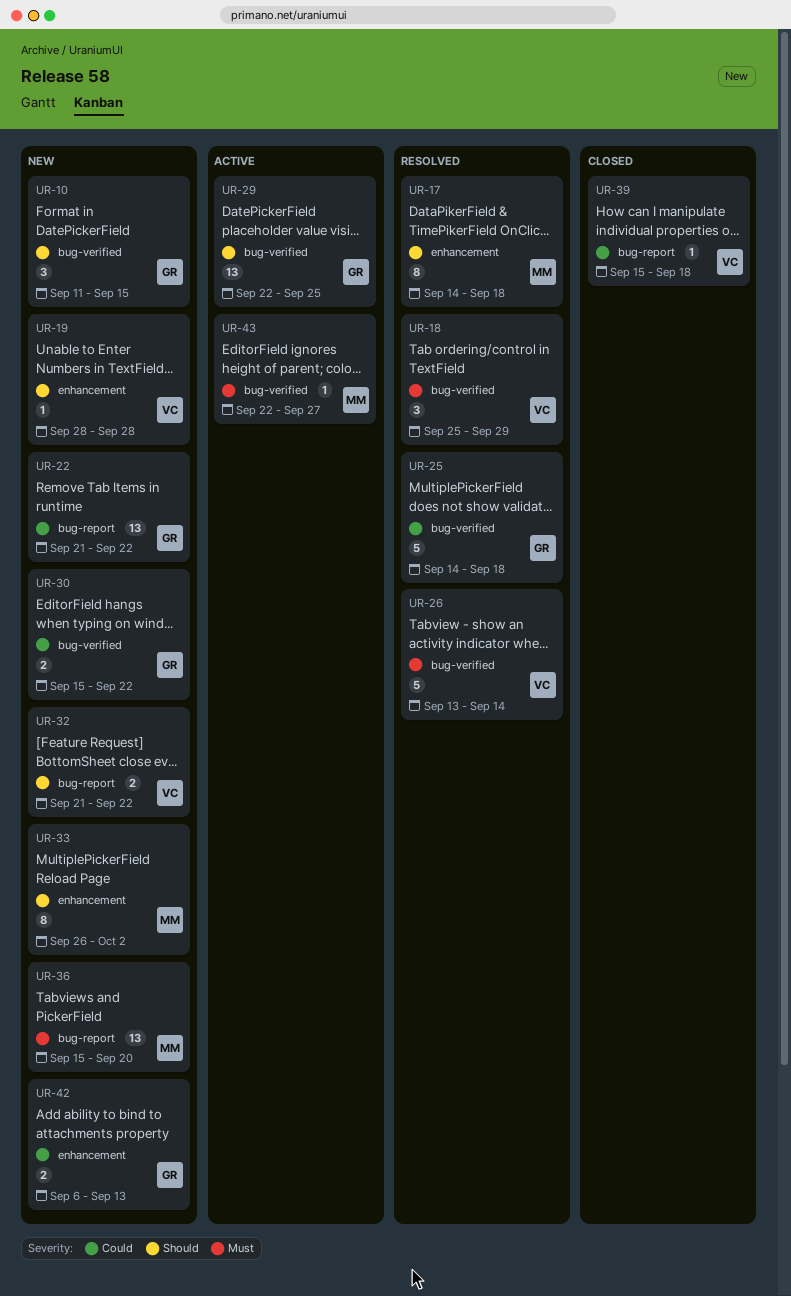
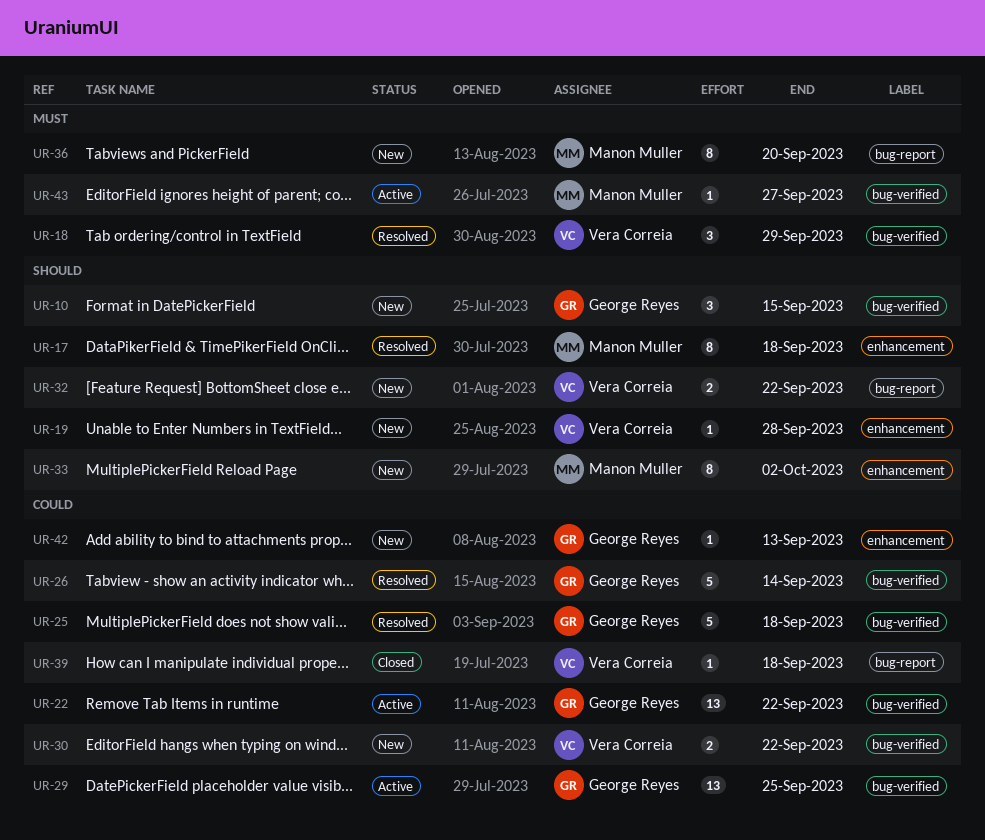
UR-22, status: New -> Active
UR-22, label: bug-report -> bug-verified
UR-26, owner: Vera Correia -> George Reyes
UR-26, priority: Must -> Could
UR-29, priority: Should -> Could
UR-30, owner: George Reyes -> Vera Correia
UR-36, estimate: 13 -> 8
UR-42, estimate: 2 -> 1

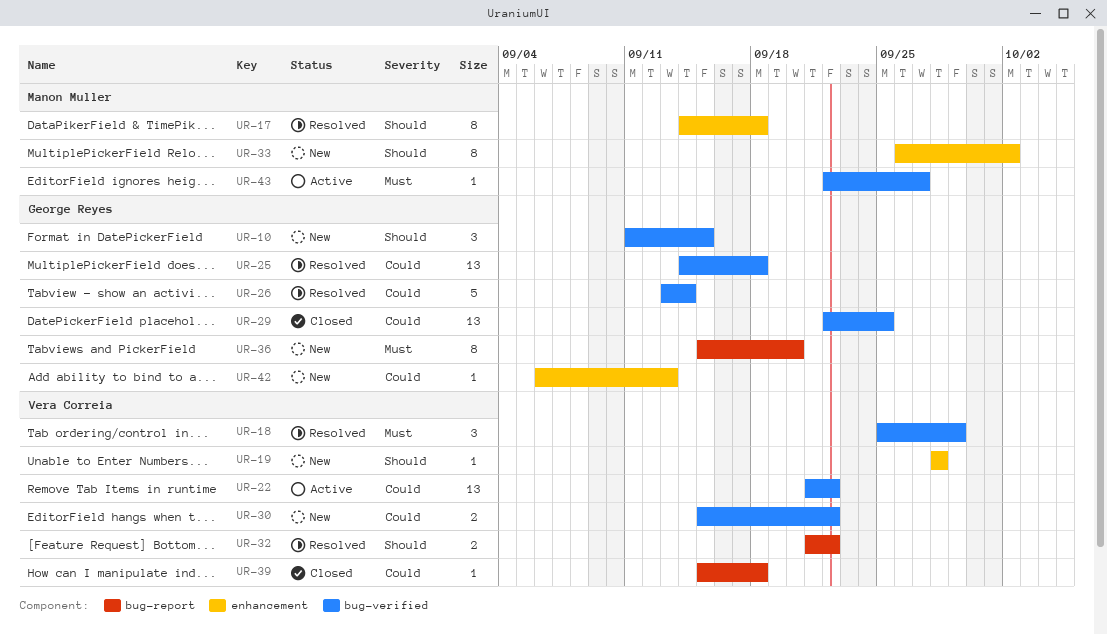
UR-22, owner: George Reyes -> Vera Correia
UR-25, estimate: 5 -> 13
UR-29, status: Active -> Closed
UR-32, status: New -> Resolved
UR-36, owner: Manon Muller -> George Reyes

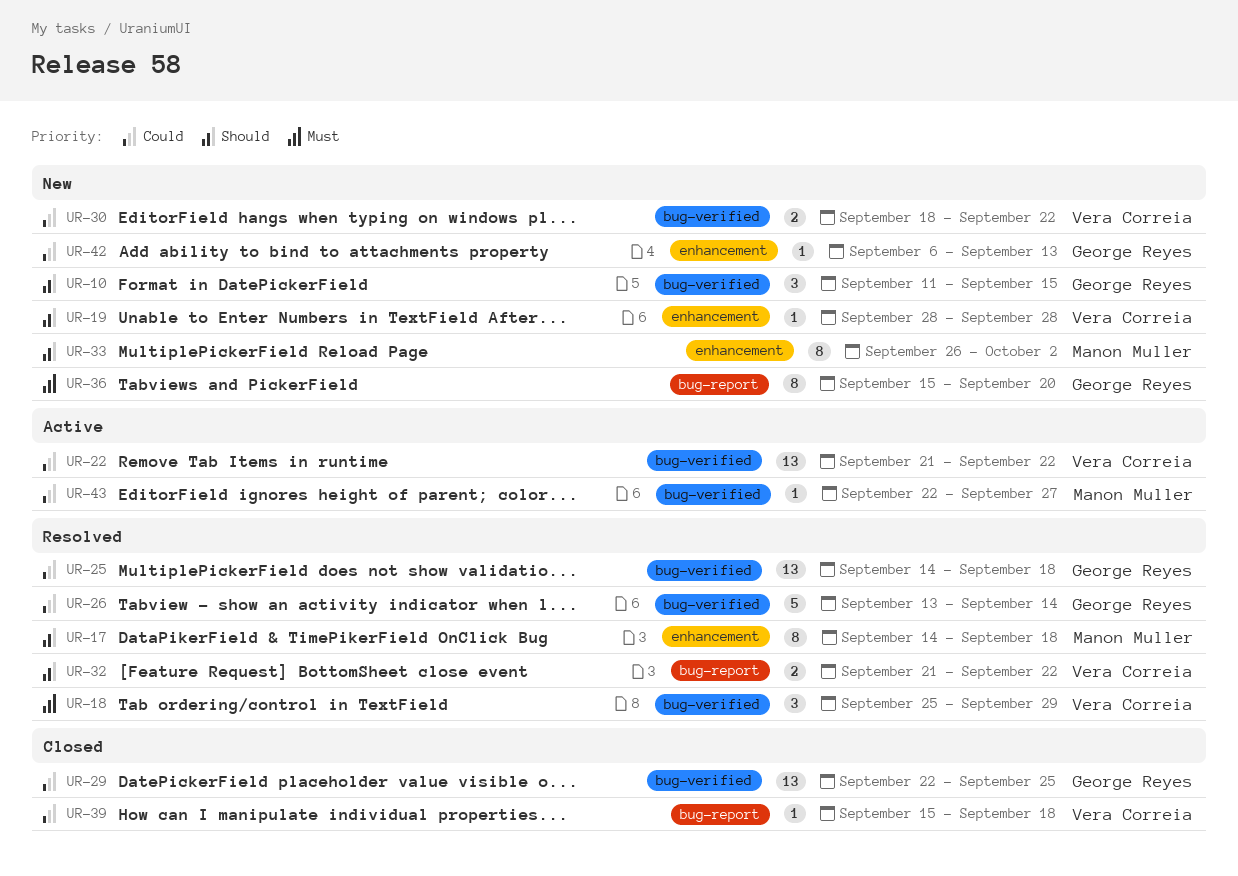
UR-30, start: Sep 15 -> Sep 18
UR-43, priority: Must -> Could

